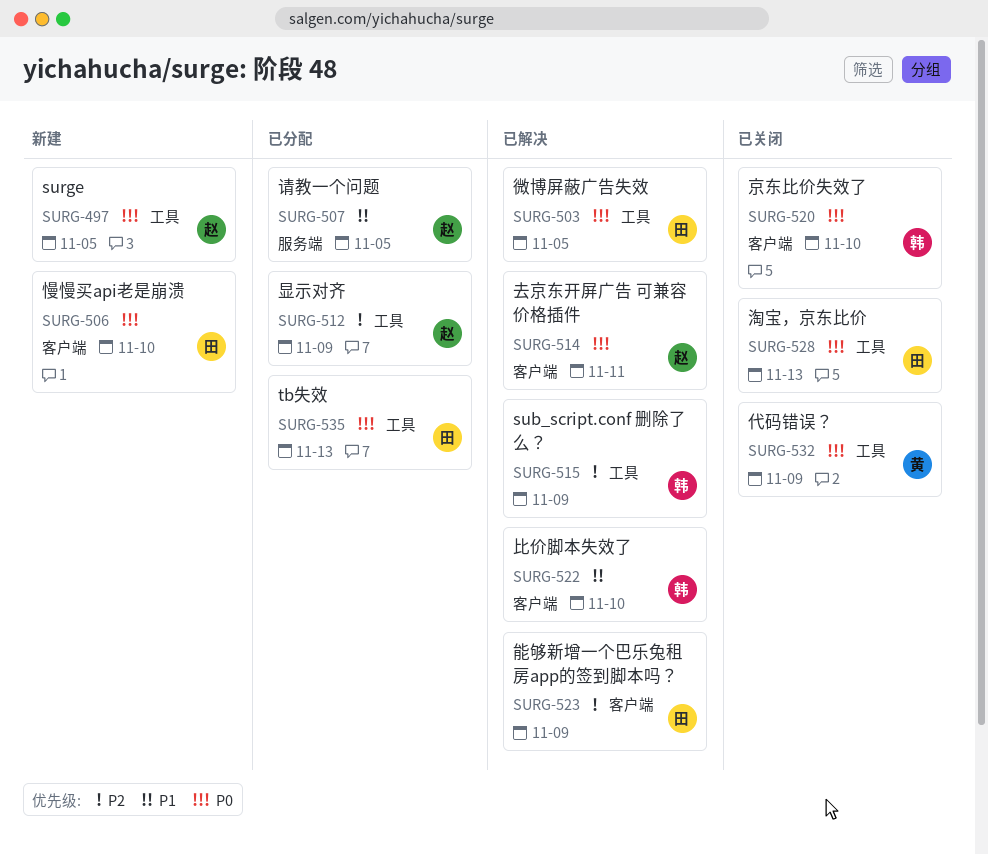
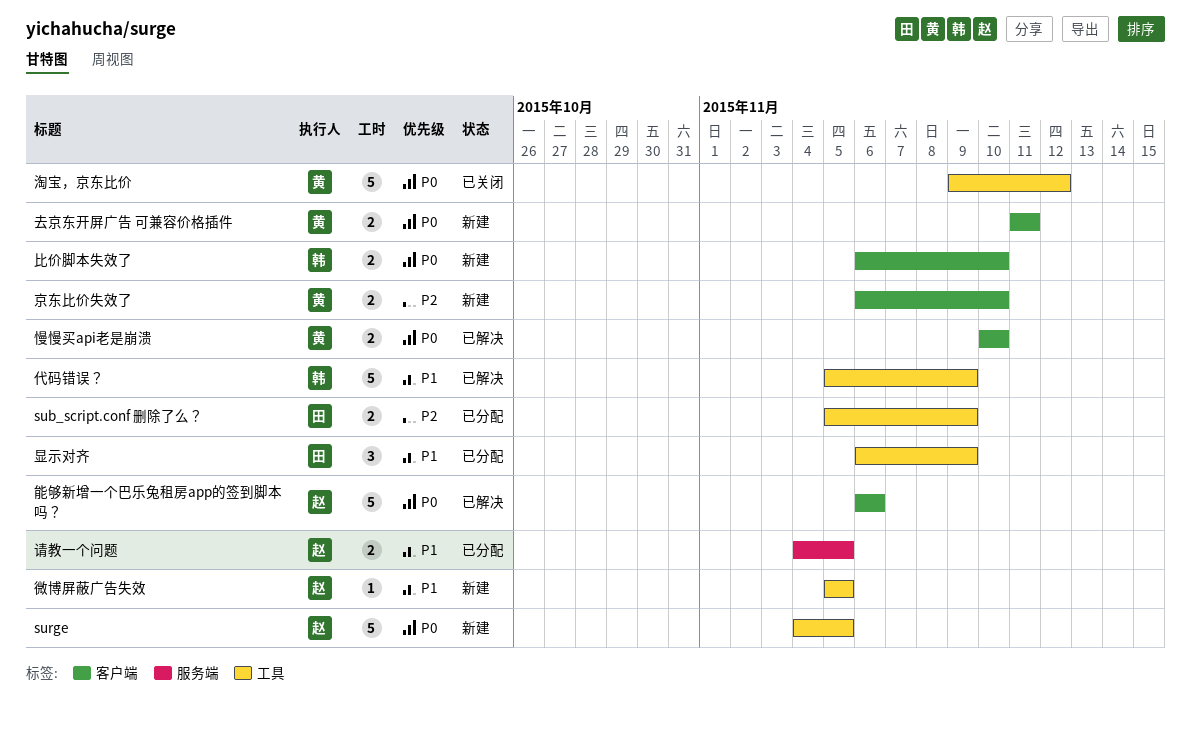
sub_script.conf 删除了么？, status: 已解决 -> 已分配
sub_script.conf 删除了么？, owner: 韩 -> 田
tb失效: present -> none
京东比价失效了, status: 已关闭 -> 新建
京东比价失效了, owner: 韩 -> 黄
京东比价失效了, priority: P0 -> P2
代码错误？, status: 已关闭 -> 已解决
代码错误？, owner: 黄 -> 韩
代码错误？, priority: P0 -> P1
去京东开屏广告 可兼容价格插件, status: 已解决 -> 新建
去京东开屏广告 可兼容价格插件, owner: 赵 -> 黄
微博屏蔽广告失效, status: 已解决 -> 新建
微博屏蔽广告失效, owner: 田 -> 赵
微博屏蔽广告失效, priority: P0 -> P1
慢慢买api老是崩溃, status: 新建 -> 已解决
慢慢买api老是崩溃, owner: 田 -> 黄
显示对齐, owner: 赵 -> 田
显示对齐, priority: P2 -> P1
比价脚本失效了, status: 已解决 -> 新建
比价脚本失效了, priority: P1 -> P0
淘宝，京东比价, owner: 田 -> 黄
淘宝，京东比价, due: Nov 13 -> Nov 12
能够新增一个巴乐兔租房app的签到脚本吗？, owner: 田 -> 赵
能够新增一个巴乐兔租房app的签到脚本吗？, priority: P2 -> P0
能够新增一个巴乐兔租房app的签到脚本吗？, due: Nov 9 -> Nov 6

